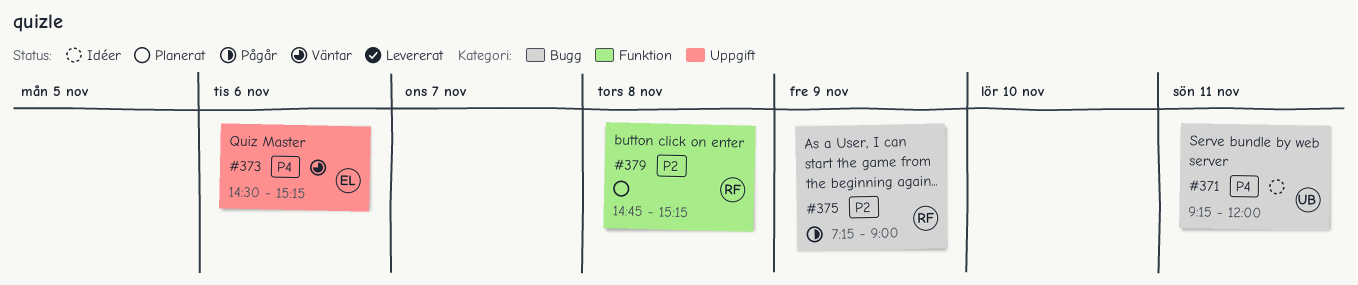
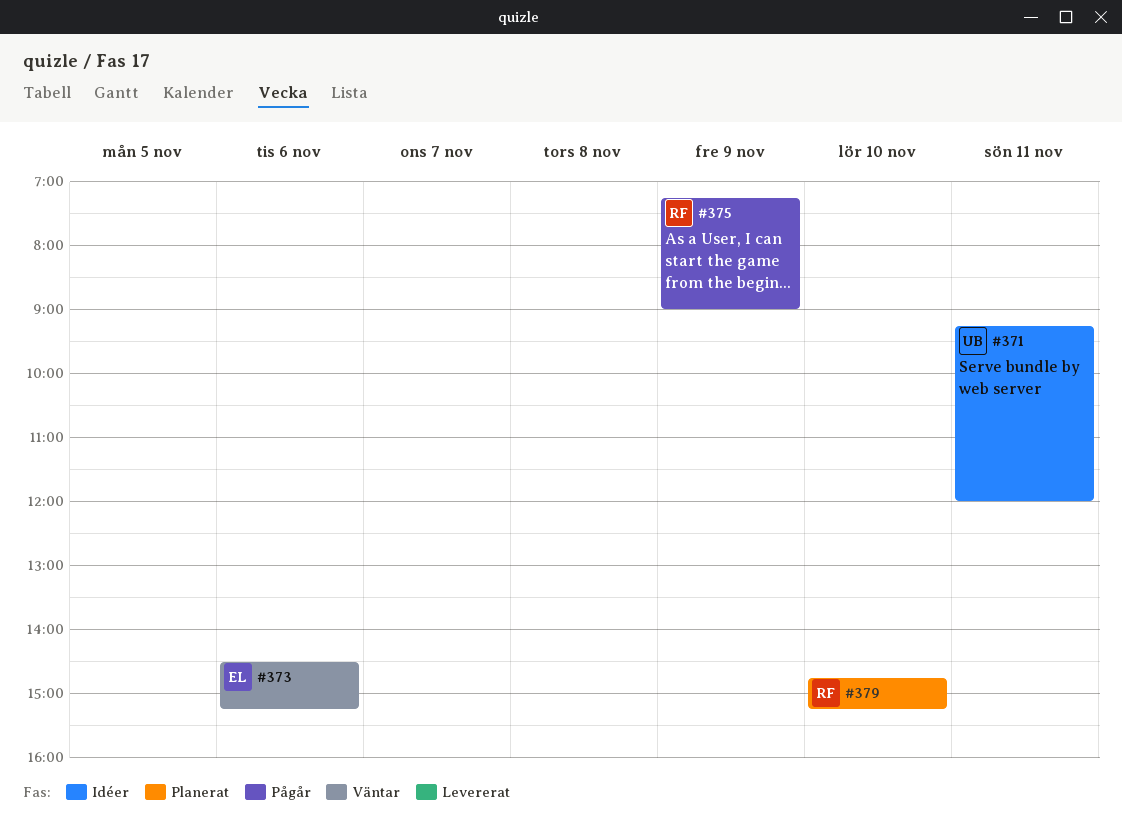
#379, day: Nov 8 -> Nov 10

